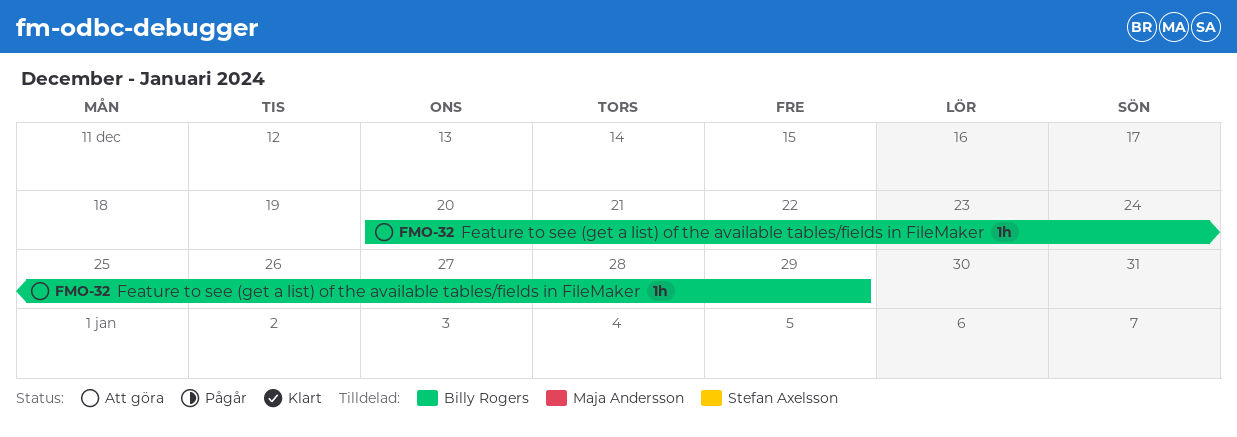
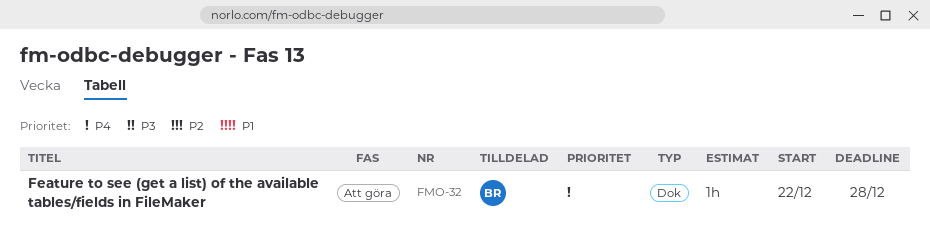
FMO-32, start: Dec 20 -> Dec 22
FMO-32, due: Dec 29 -> Dec 28

